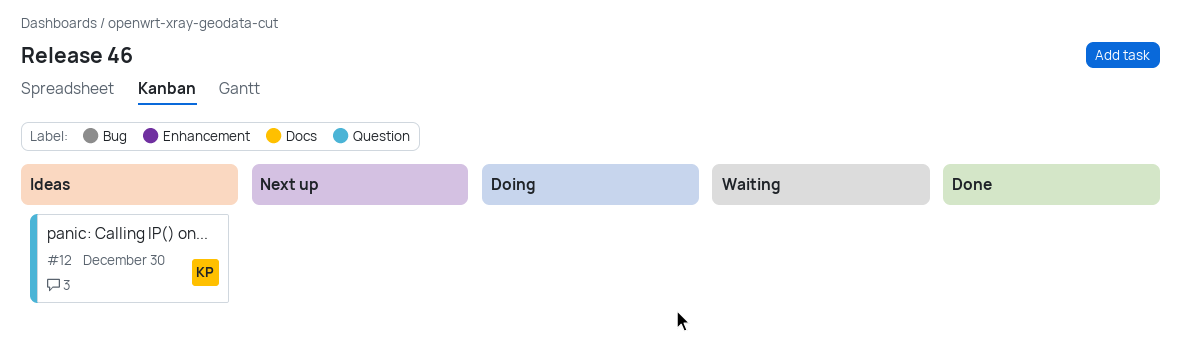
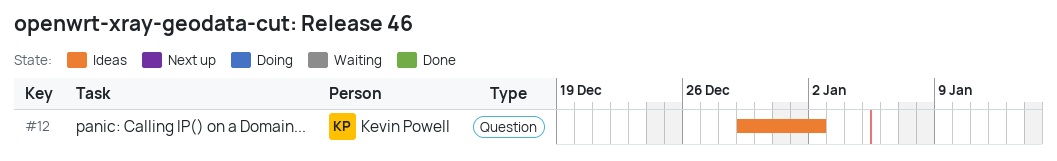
#12, due: Dec 30 -> Jan 2

